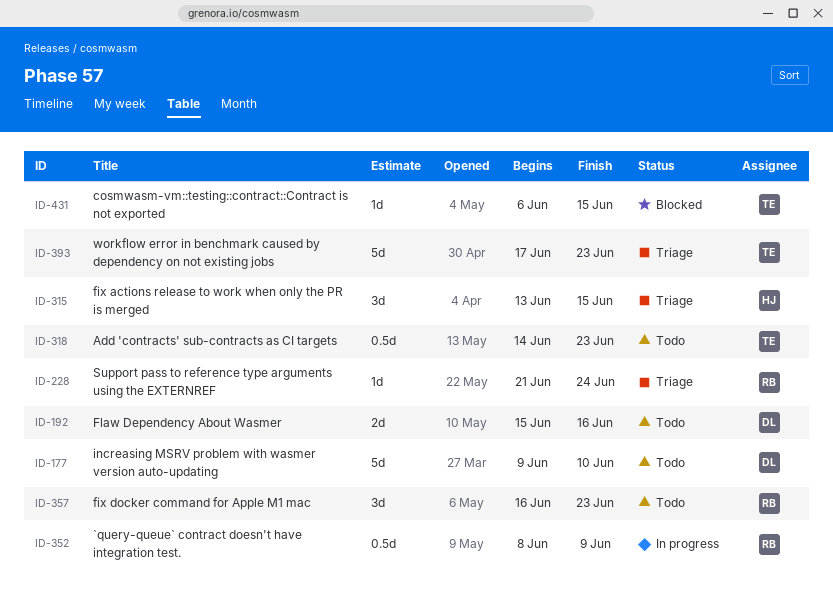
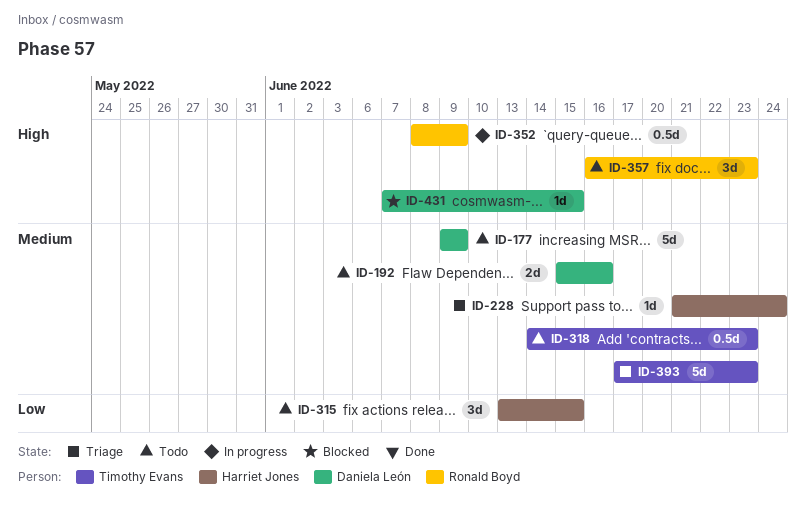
ID-177, due: Jun 10 -> Jun 9
ID-228, owner: Ronald Boyd -> Harriet Jones
ID-315, status: Triage -> Todo
ID-431, owner: Timothy Evans -> Daniela León
ID-431, start: Jun 6 -> Jun 7

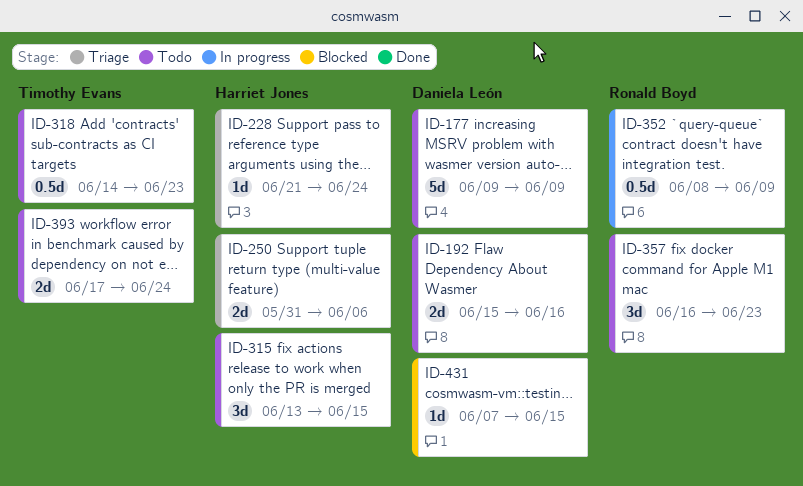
ID-250: none -> present
ID-393, status: Triage -> Todo
ID-393, estimate: 5d -> 2d
ID-393, due: Jun 23 -> Jun 24

